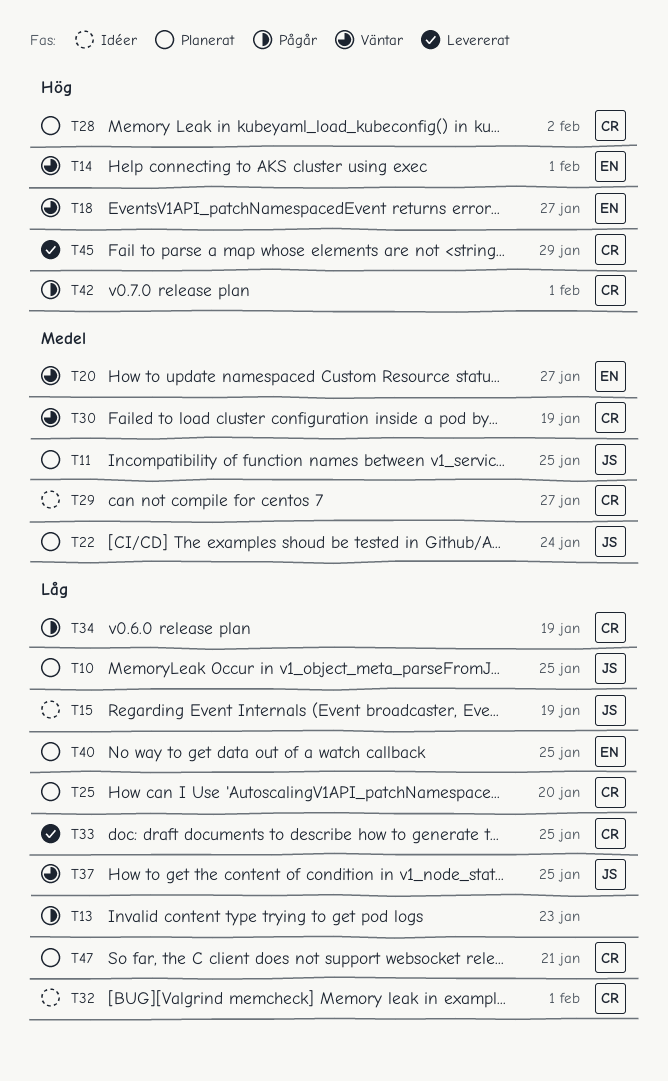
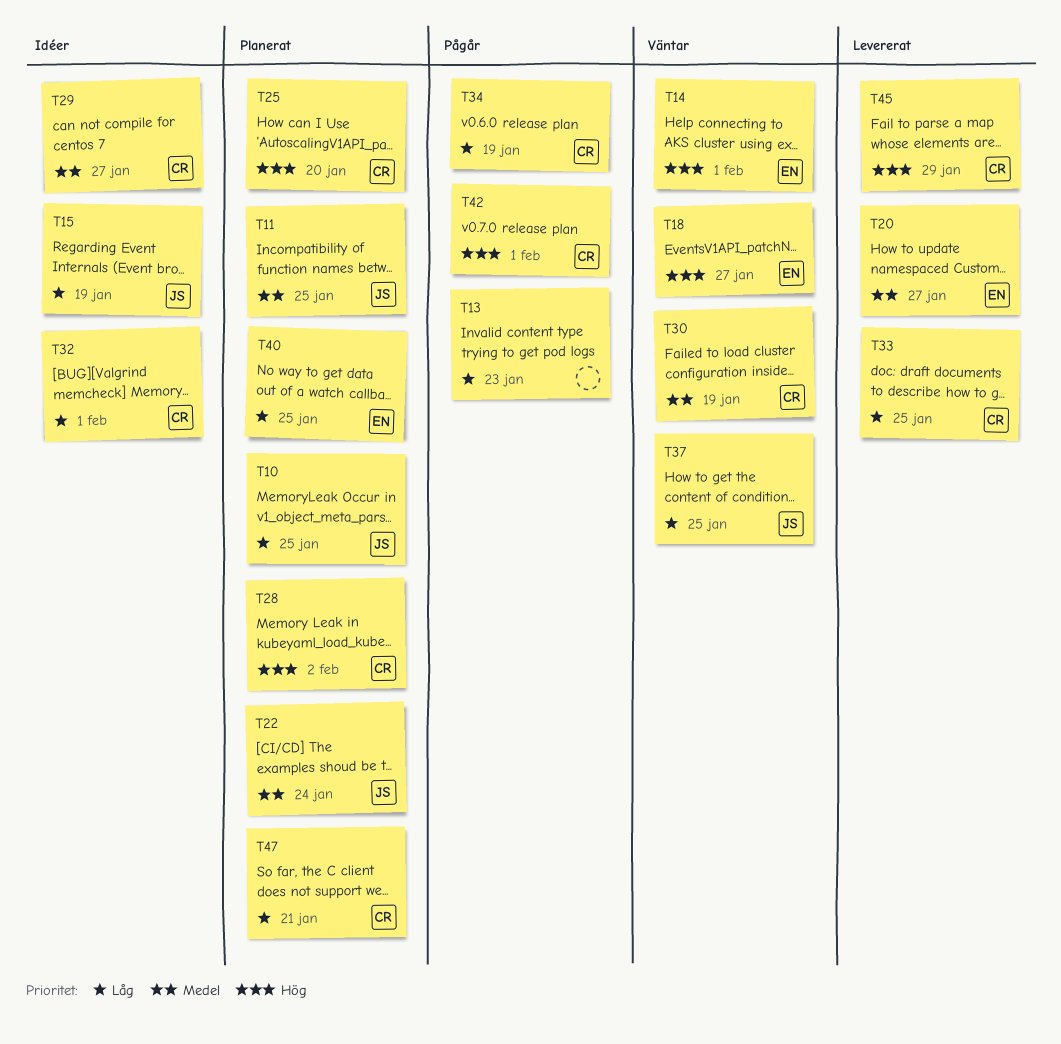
T20, status: Väntar -> Levererat
T25, priority: Låg -> Hög

